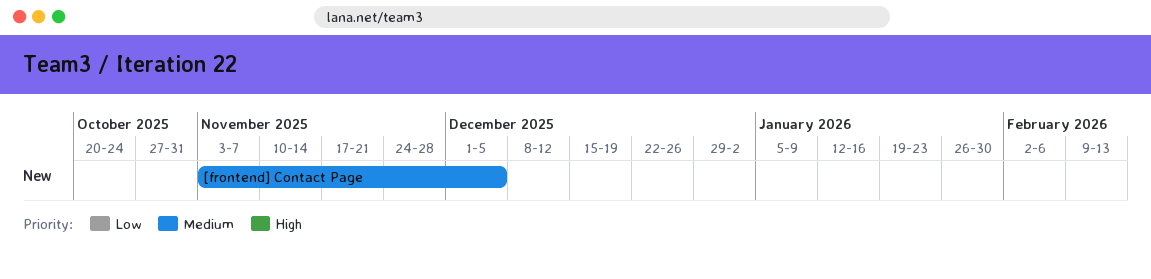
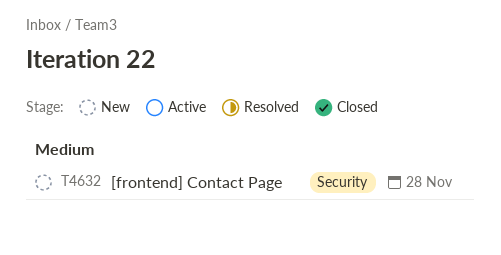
[frontend] Contact Page, due: Dec 5 -> Nov 28

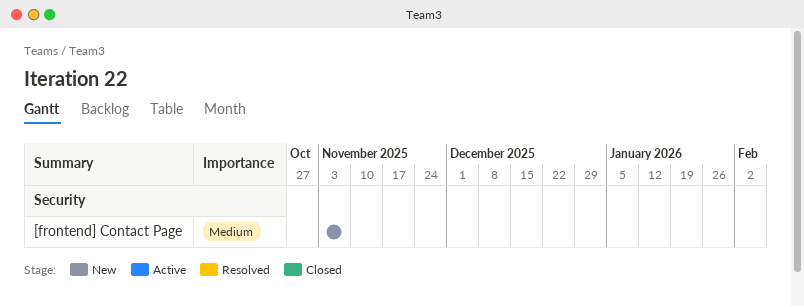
[frontend] Contact Page, due: Nov 28 -> Nov 7

